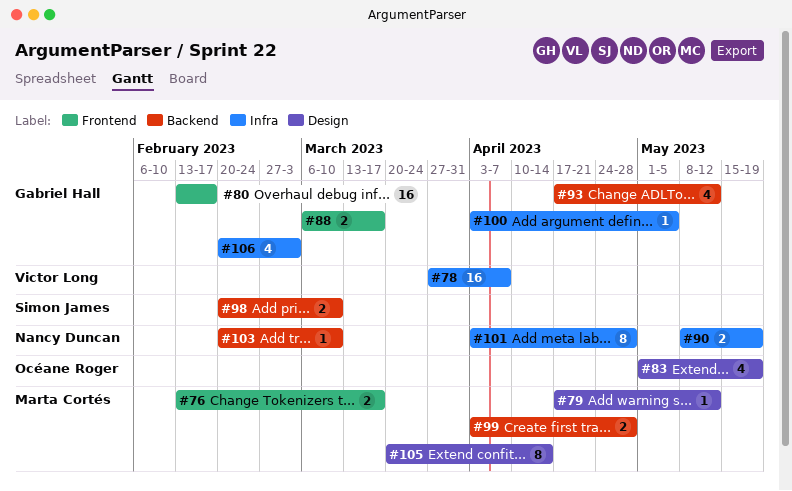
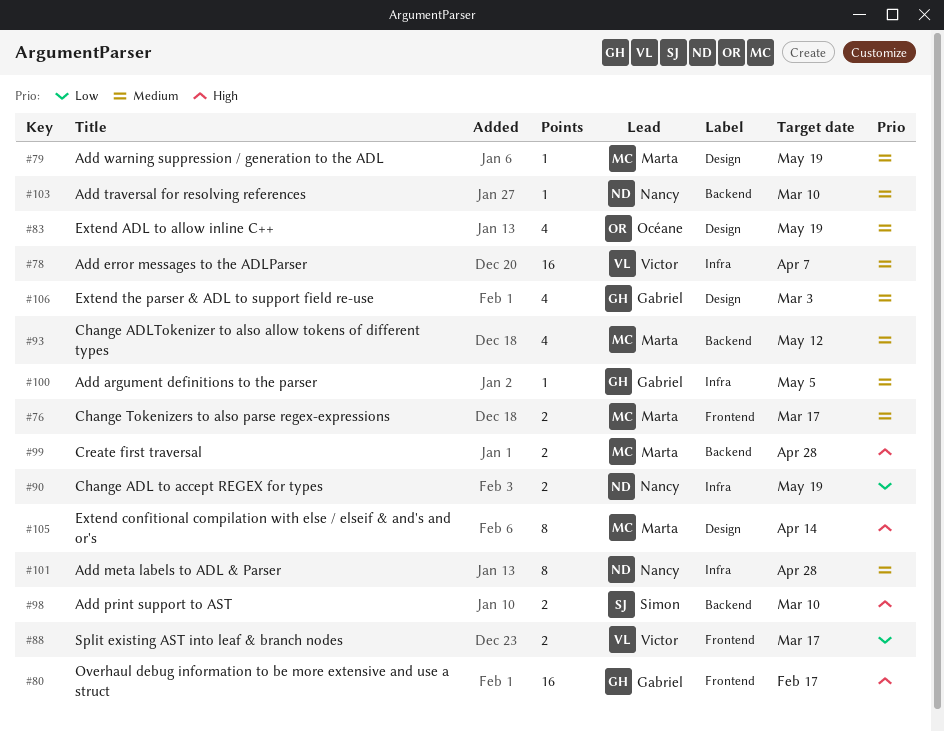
#79, due: May 12 -> May 19
#88, owner: Gabriel Hall -> Victor Long
#93, owner: Gabriel Hall -> Marta Cortés
#106, label: Infra -> Design

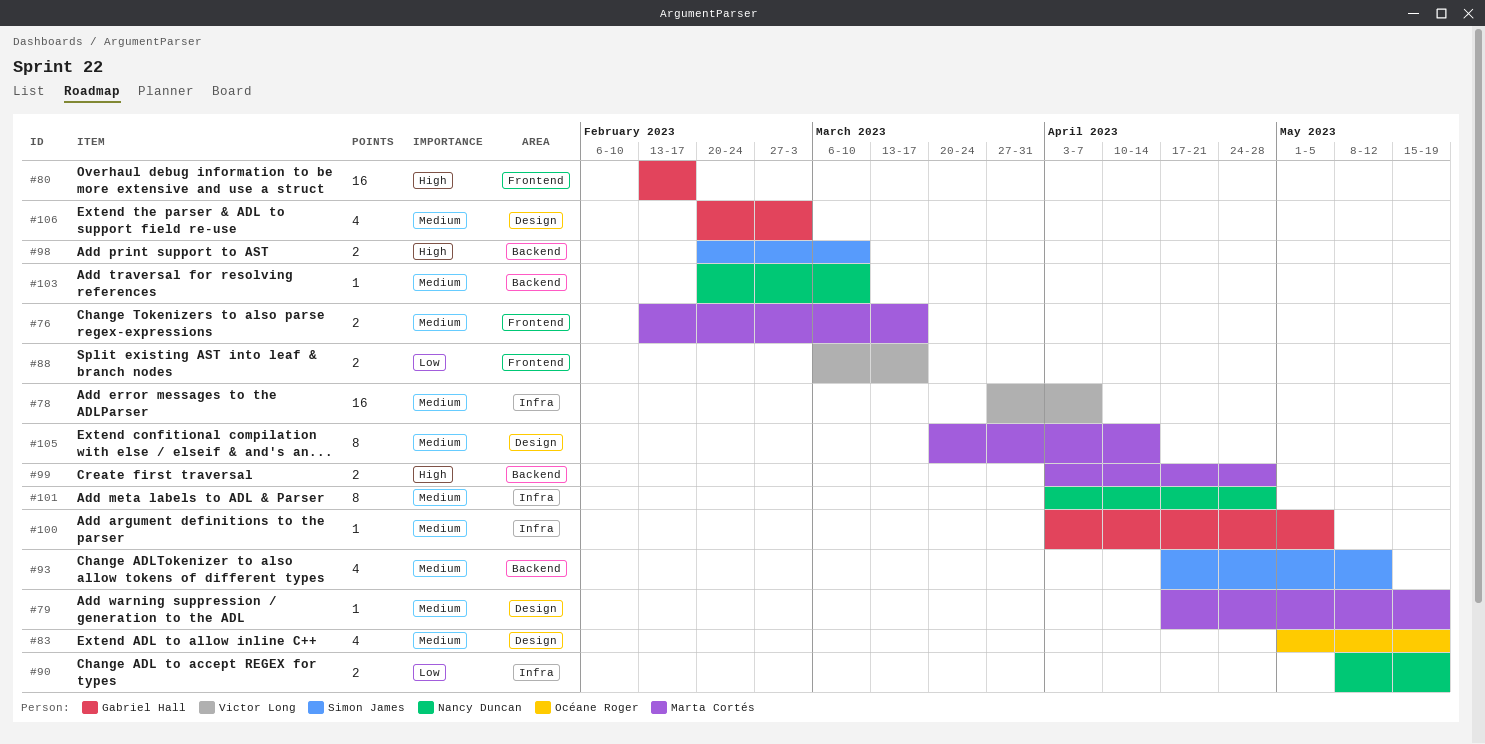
#93, owner: Marta Cortés -> Simon James
#105, priority: High -> Medium

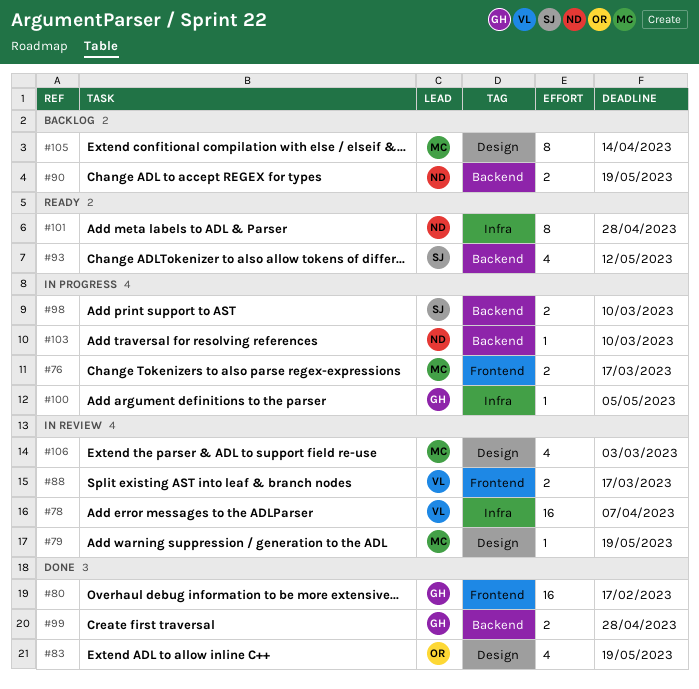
#90, label: Infra -> Backend
#99, owner: Marta Cortés -> Gabriel Hall
#106, owner: Gabriel Hall -> Marta Cortés

